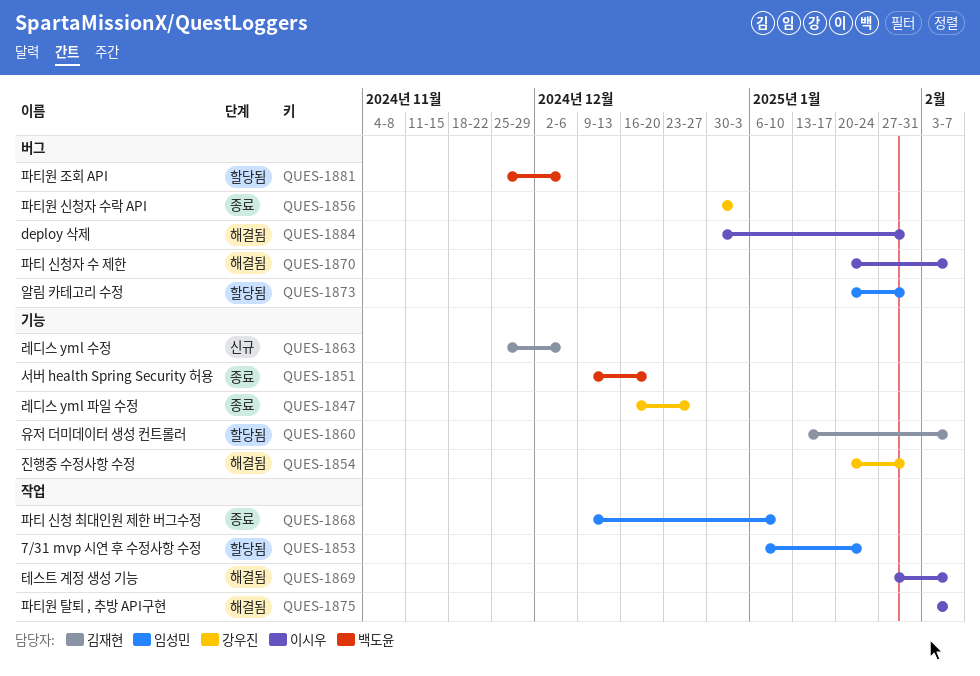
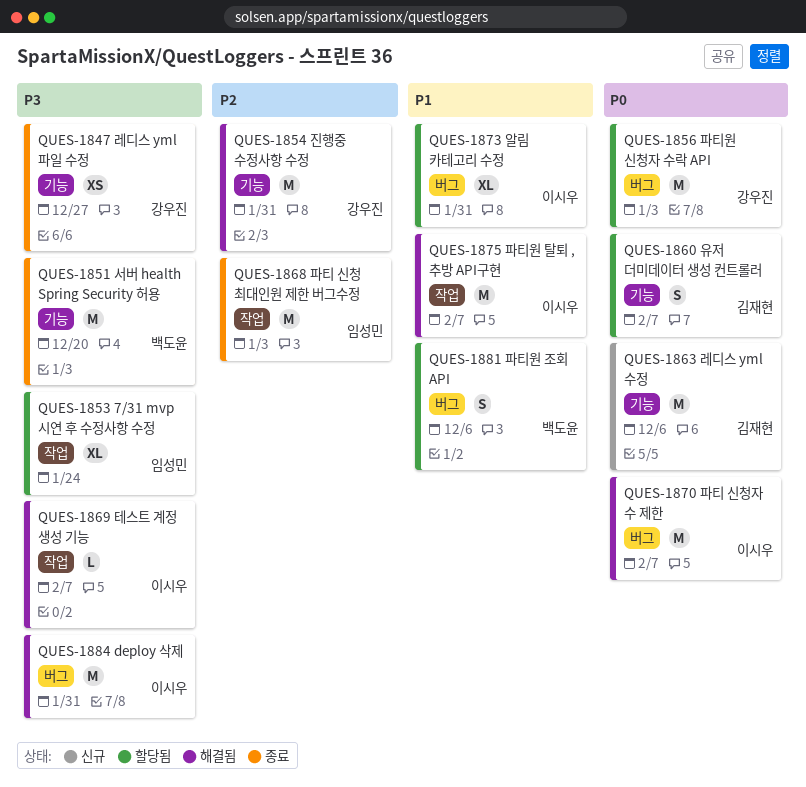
QUES-1856, status: 종료 -> 할당됨
QUES-1868, due: Jan 10 -> Jan 3
QUES-1873, owner: 임성민 -> 이시우

